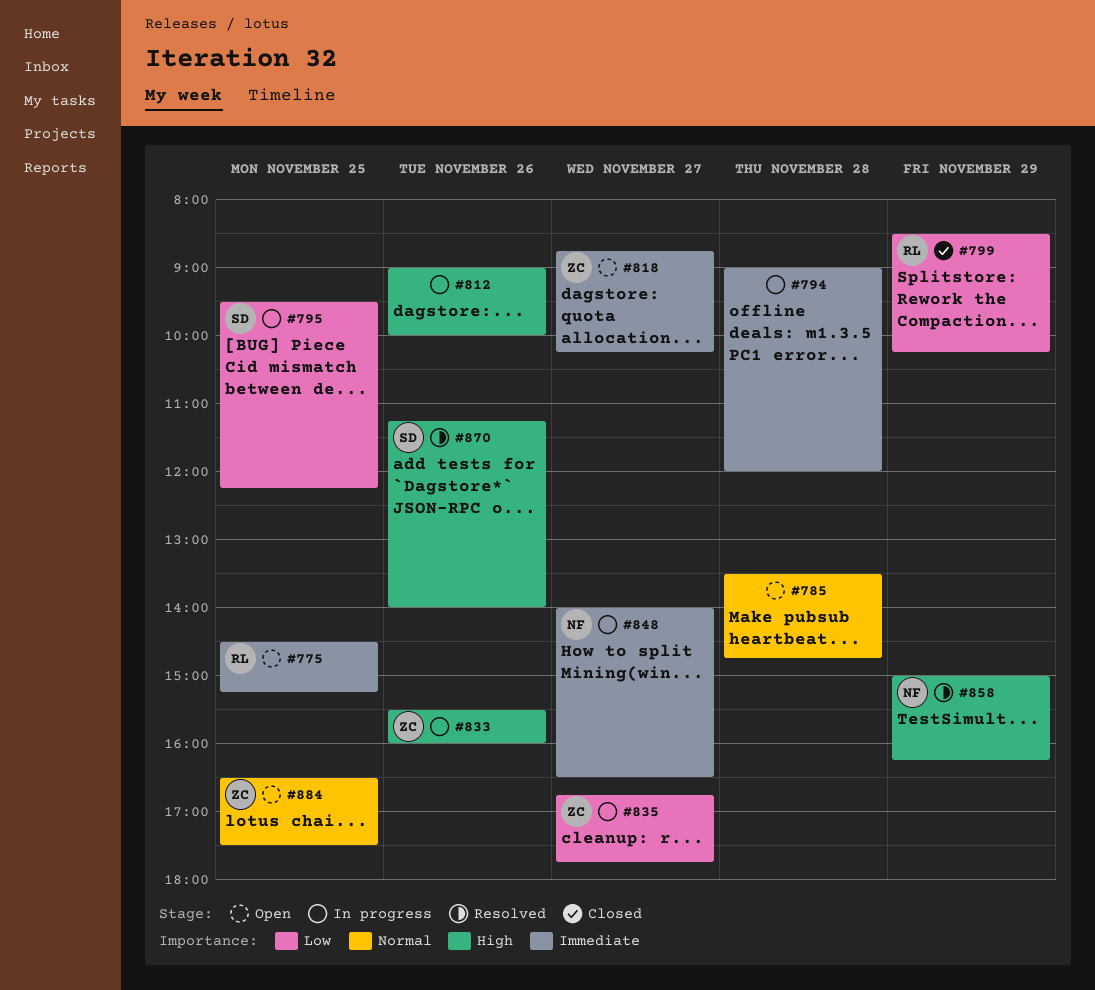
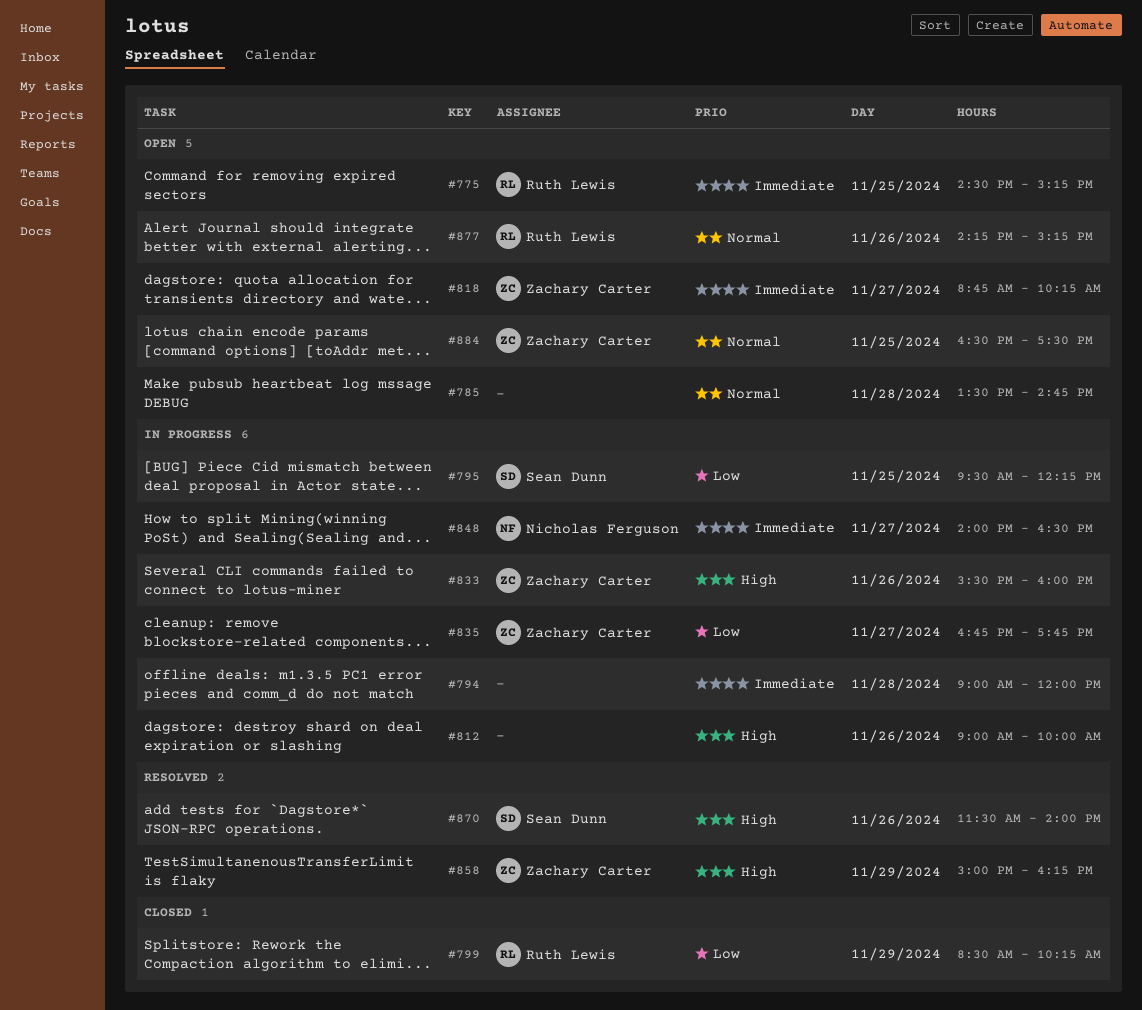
#858, owner: Nicholas Ferguson -> Zachary Carter
#870, begins: 11:15 -> 11:30
#877: none -> present

